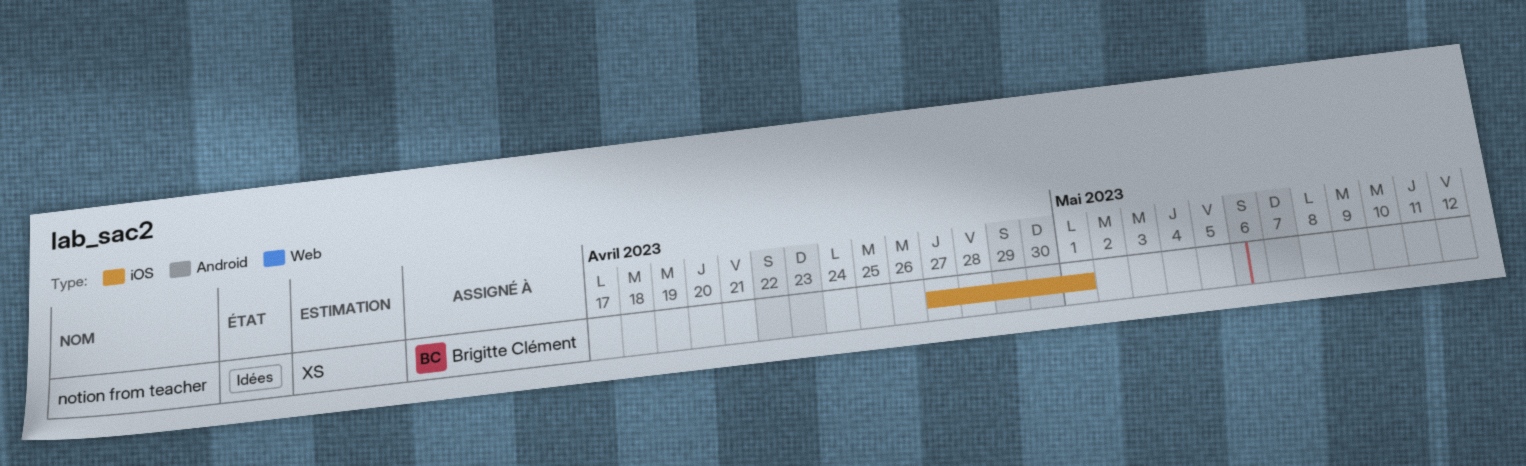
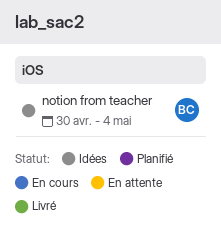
notion from teacher, start: Apr 27 -> Apr 30
notion from teacher, due: May 1 -> May 4

